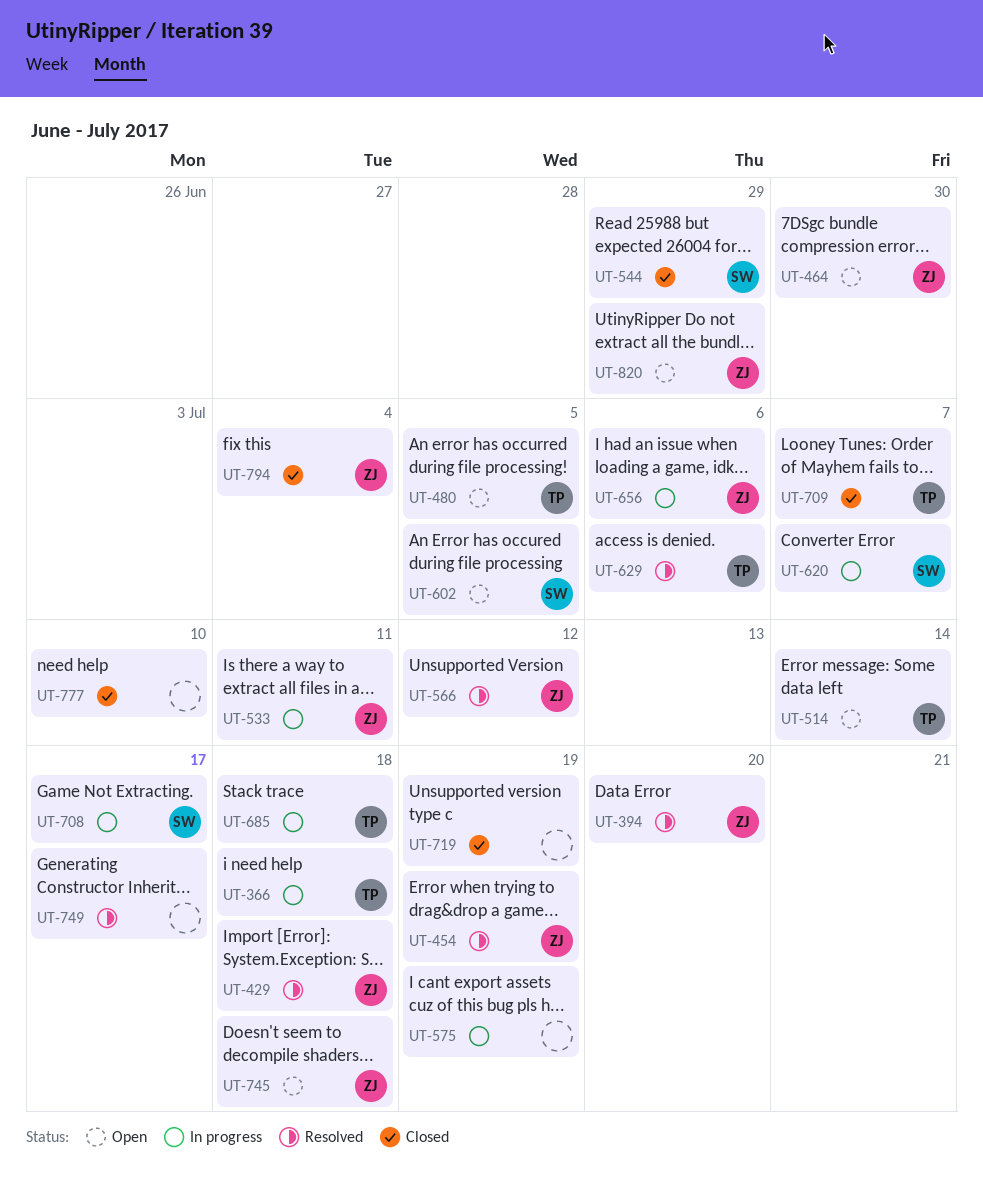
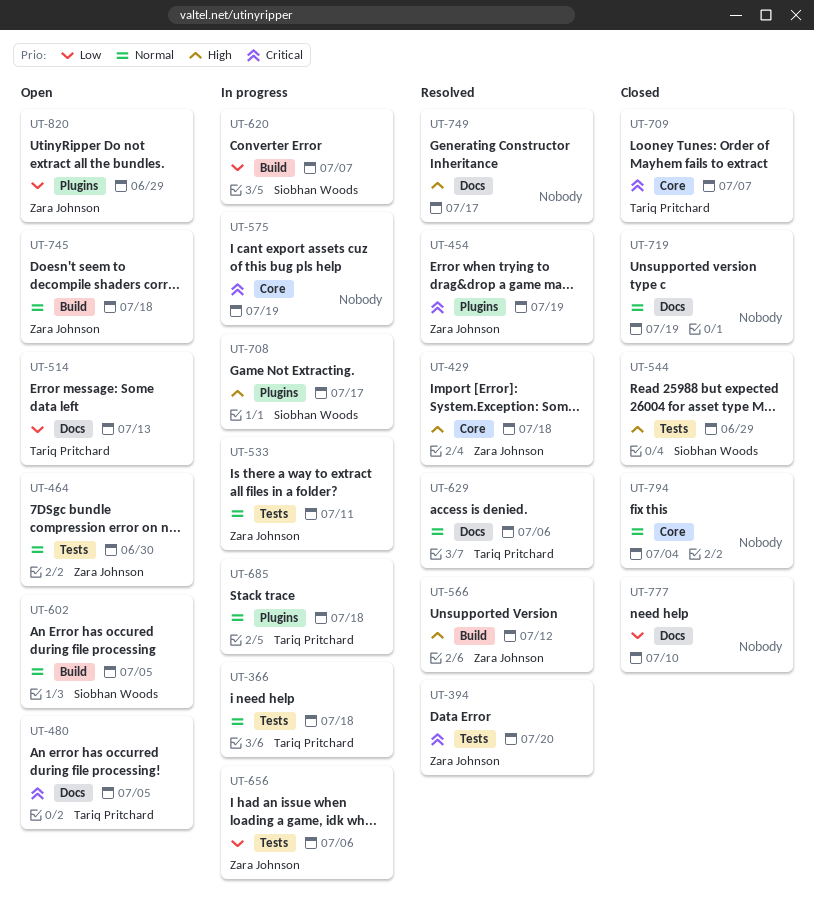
UT-514, due: Jul 14 -> Jul 13
UT-794, owner: Zara Johnson -> none

